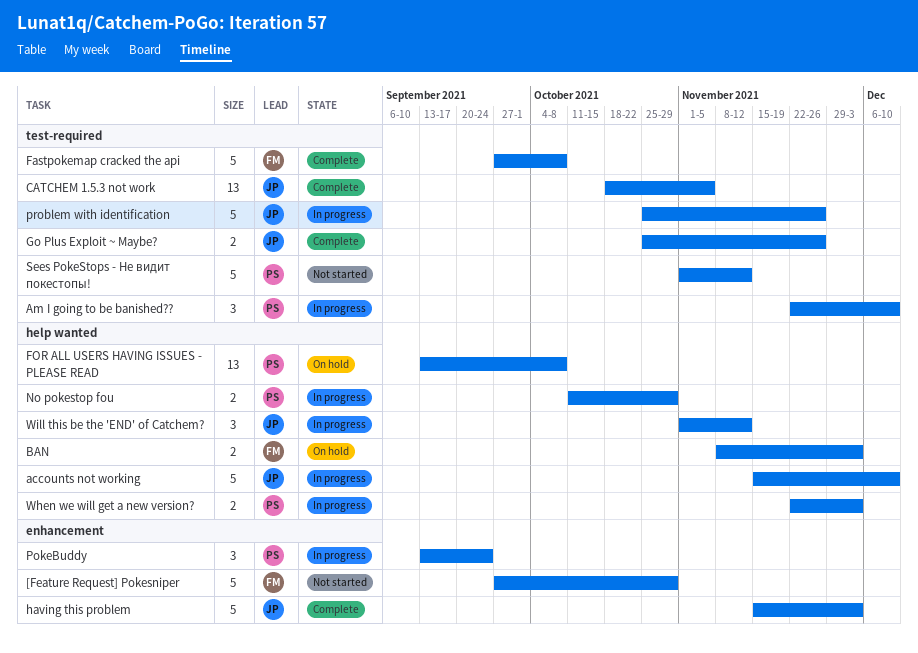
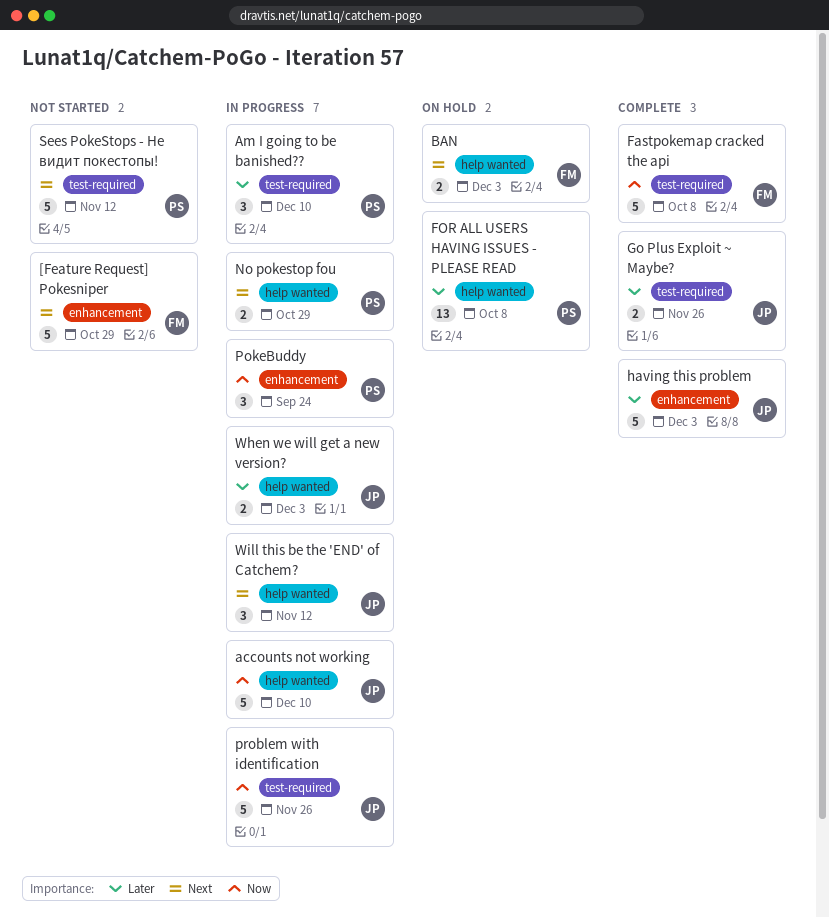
CATCHEM 1.5.3 not work: present -> none
When we will get a new version?, owner: PS -> JP

